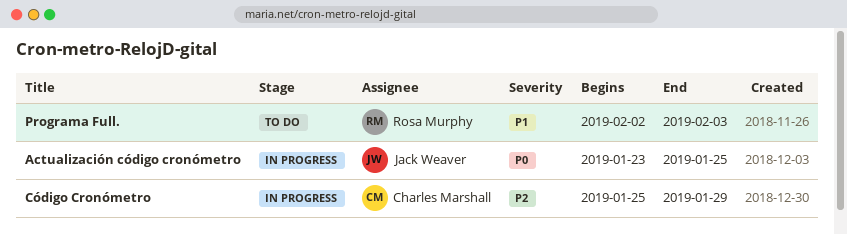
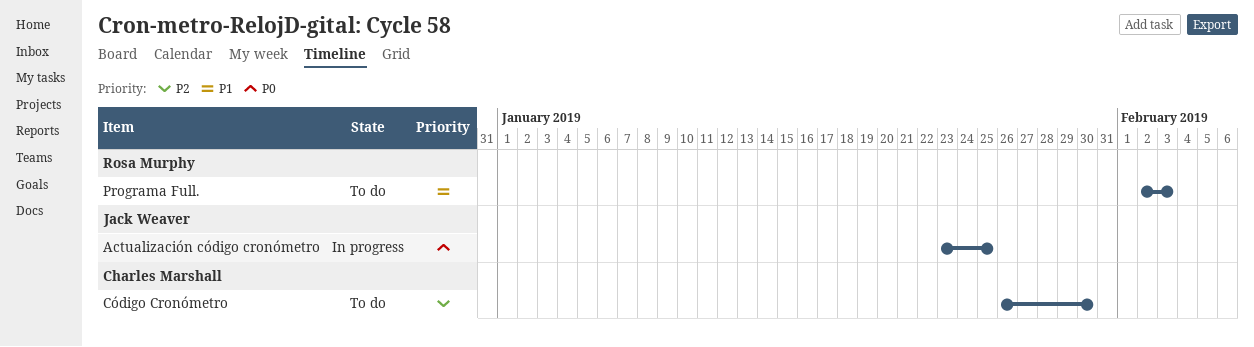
Código Cronómetro, status: In progress -> To do
Código Cronómetro, start: Jan 25 -> Jan 26
Código Cronómetro, due: Jan 29 -> Jan 30

